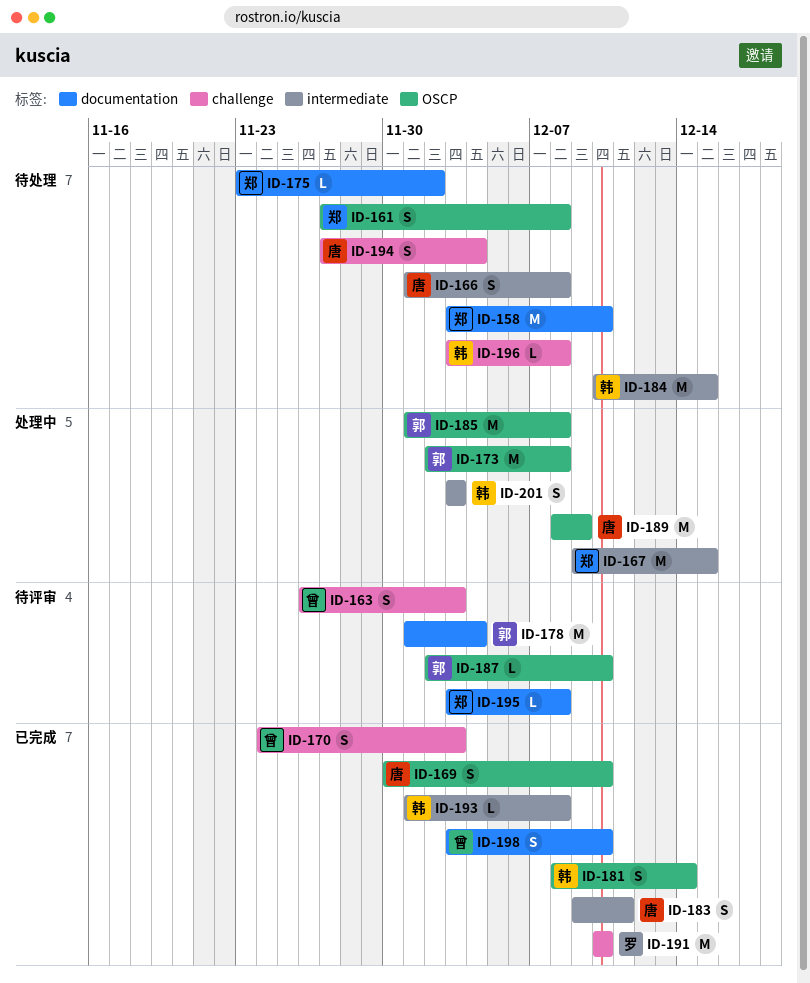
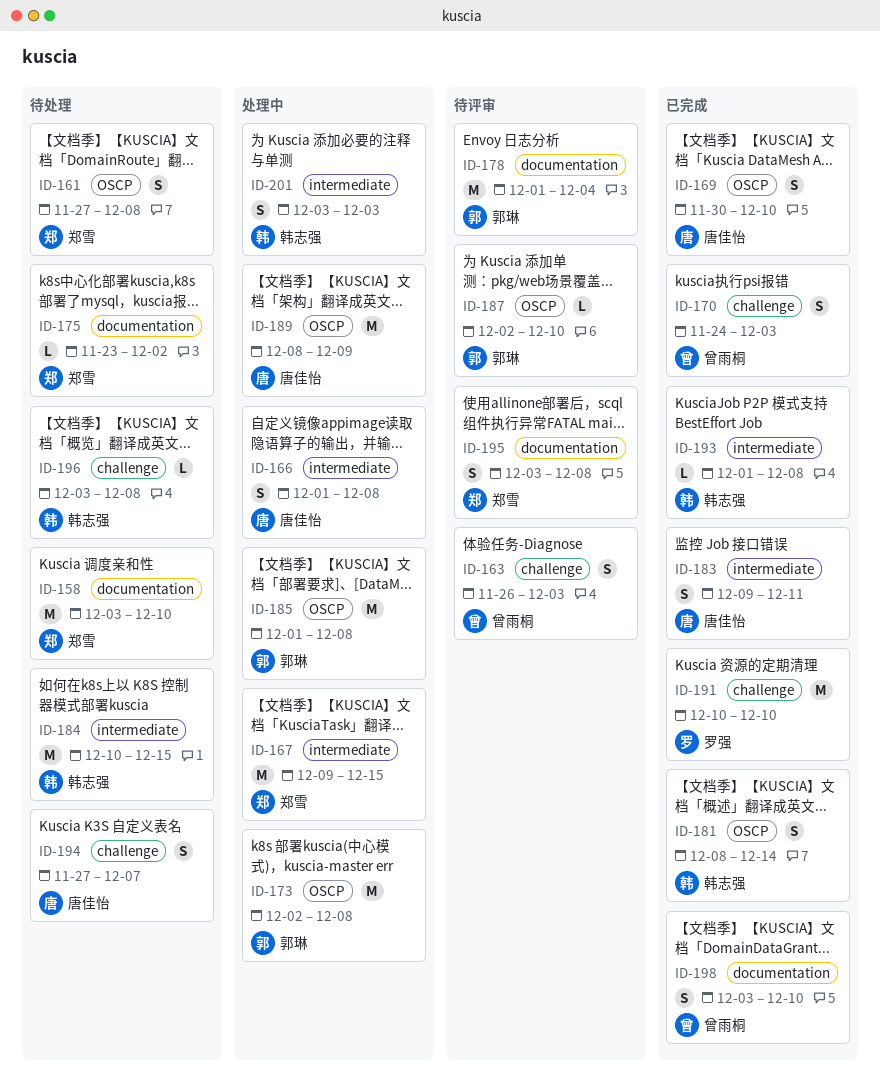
ID-166, status: 待处理 -> 处理中
ID-194, due: Dec 4 -> Dec 7
ID-195, estimate: L -> S

